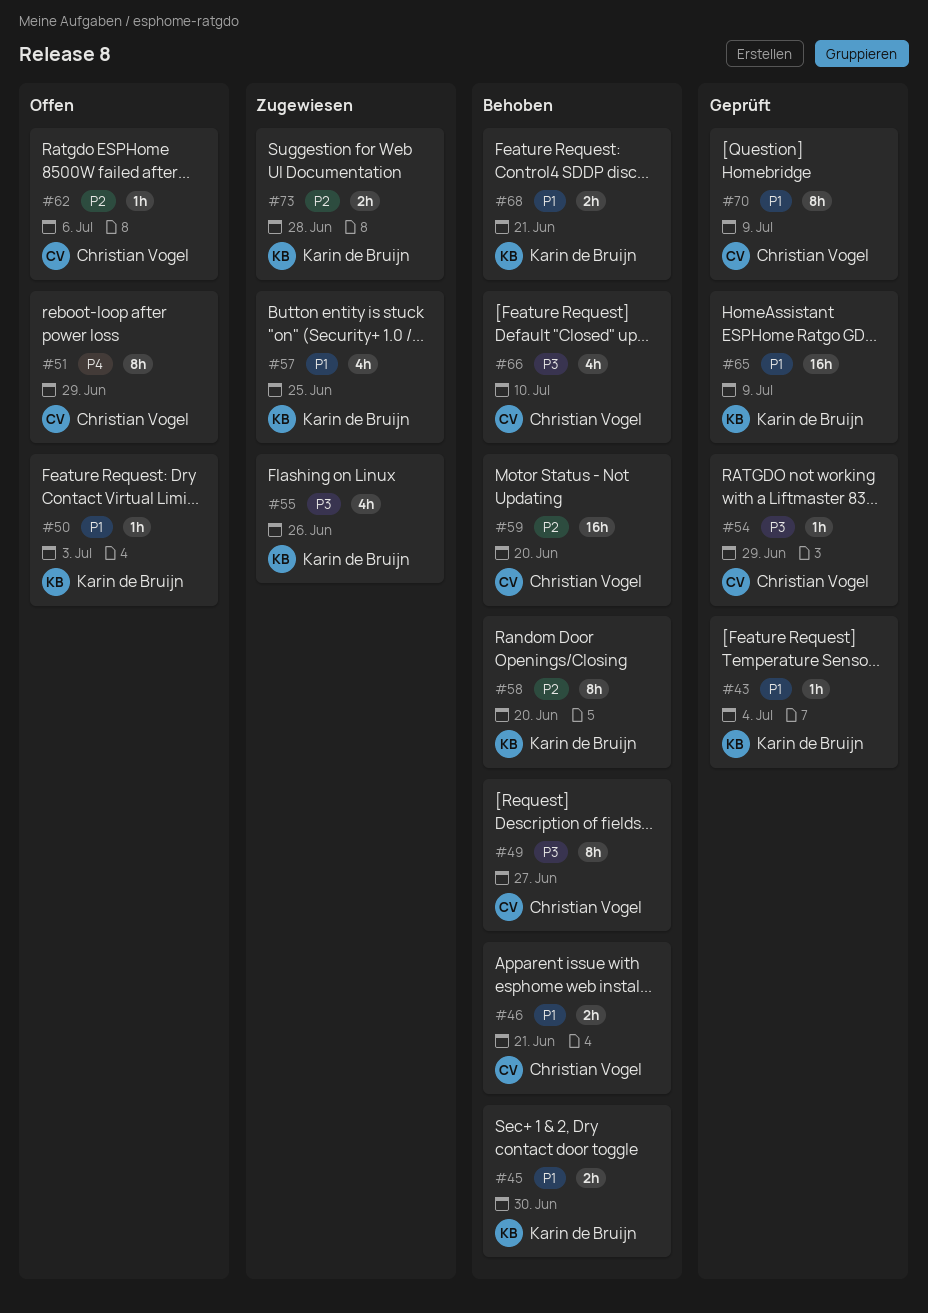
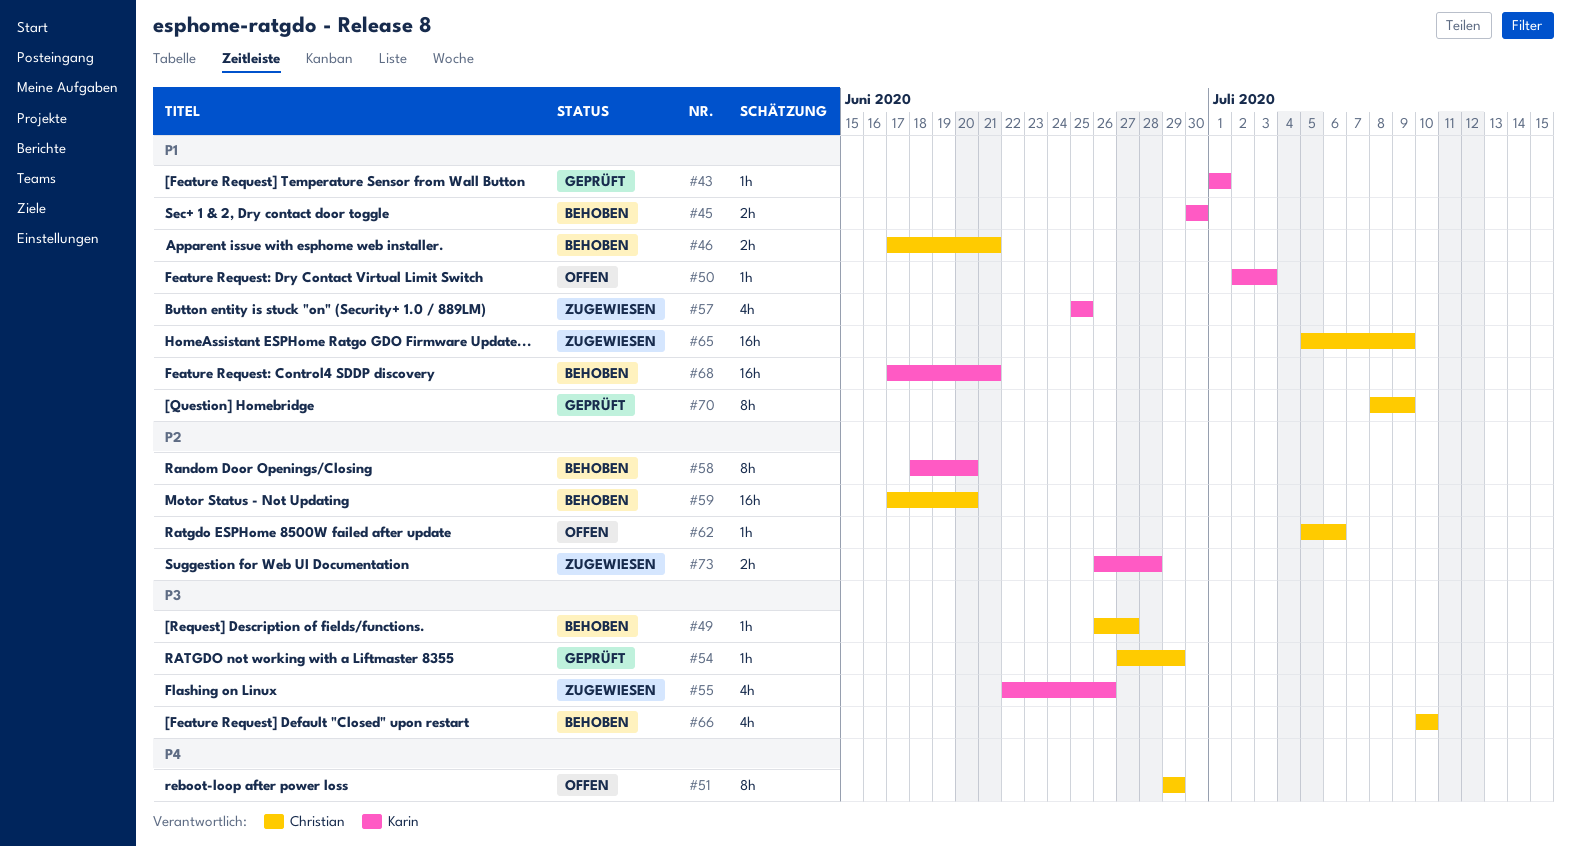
#43, due: Jul 4 -> Jul 1
#49, estimate: 8h -> 1h
#65, status: Geprüft -> Zugewiesen
#65, owner: Karin de Bruijn -> Christian Vogel
#68, estimate: 2h -> 16h

